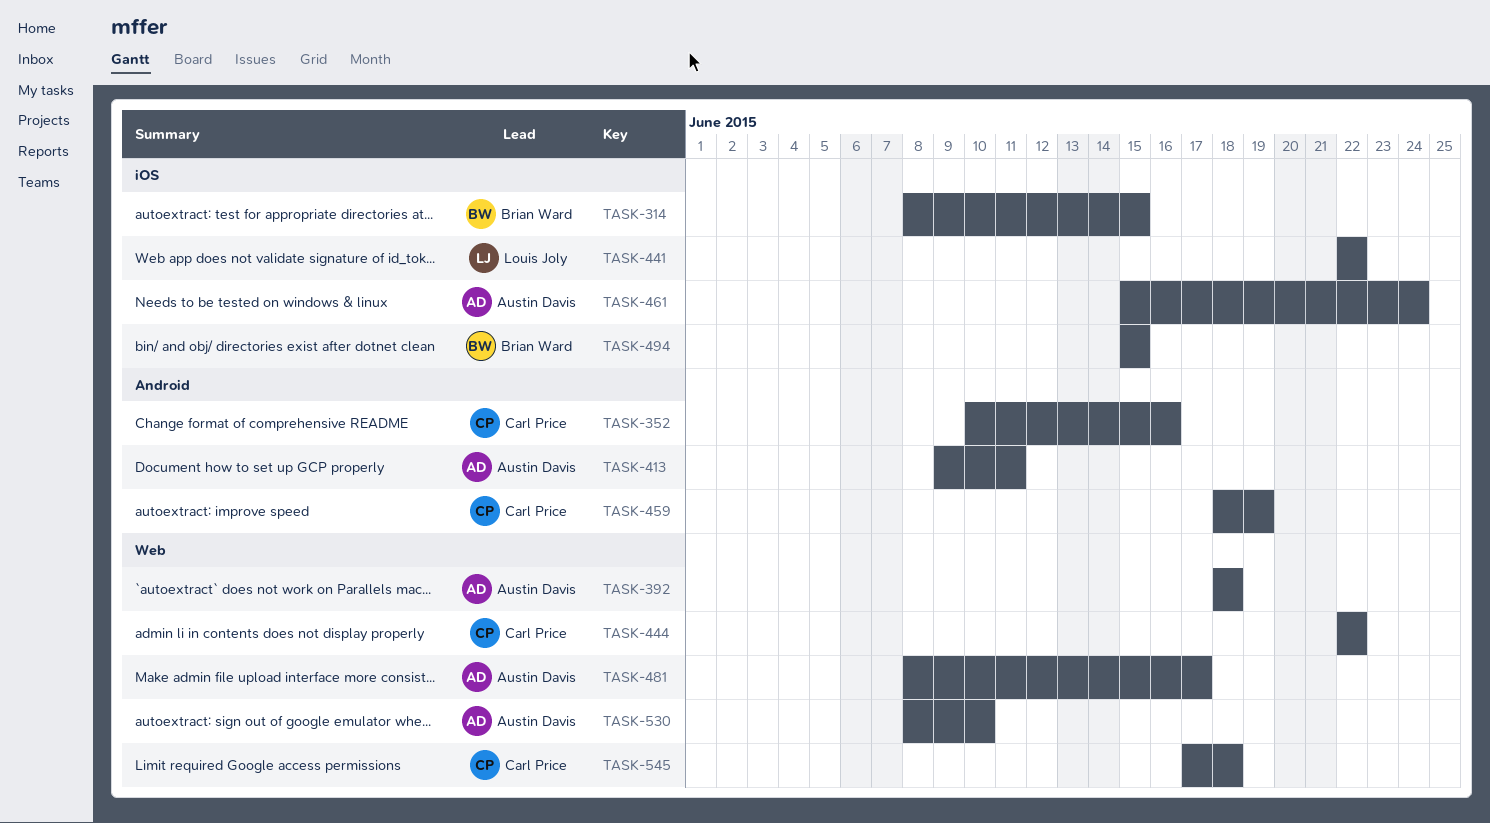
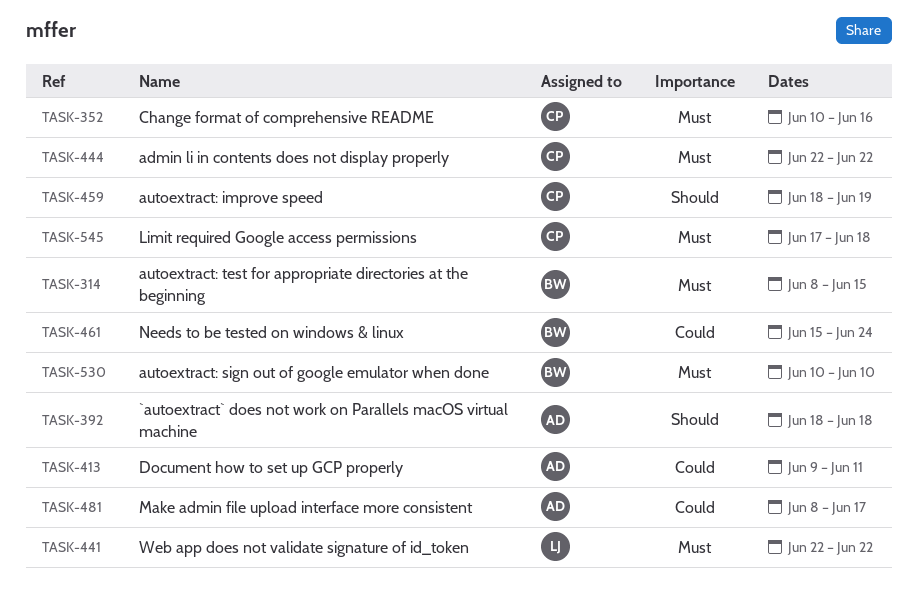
TASK-461, owner: Austin Davis -> Brian Ward
TASK-494: present -> none
TASK-530, owner: Austin Davis -> Brian Ward
TASK-530, start: Jun 8 -> Jun 10

